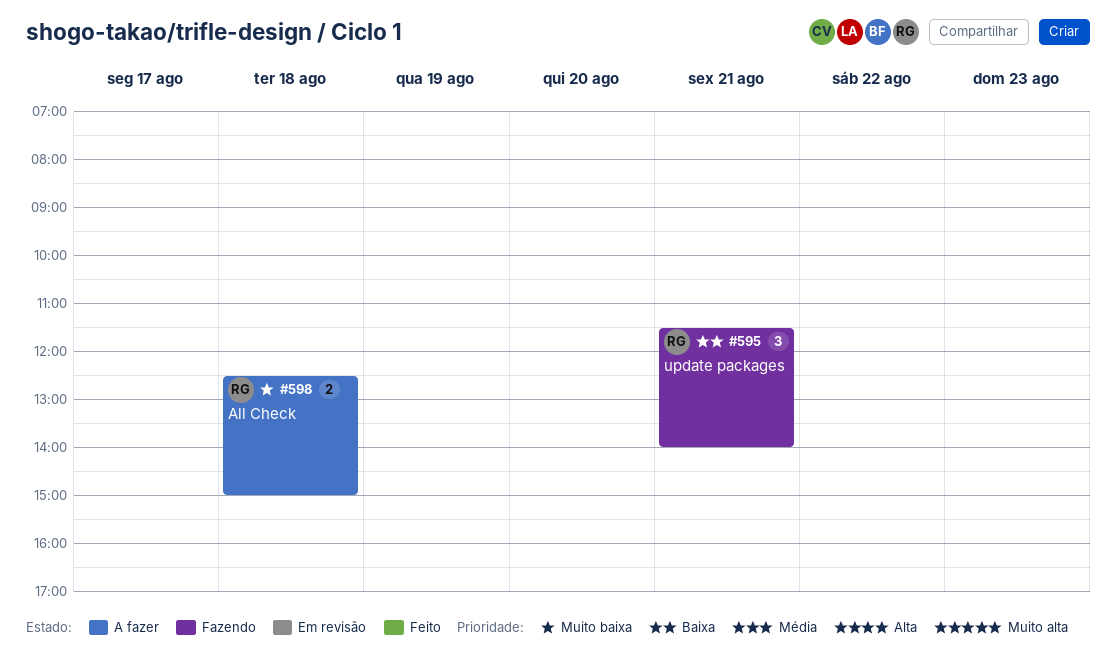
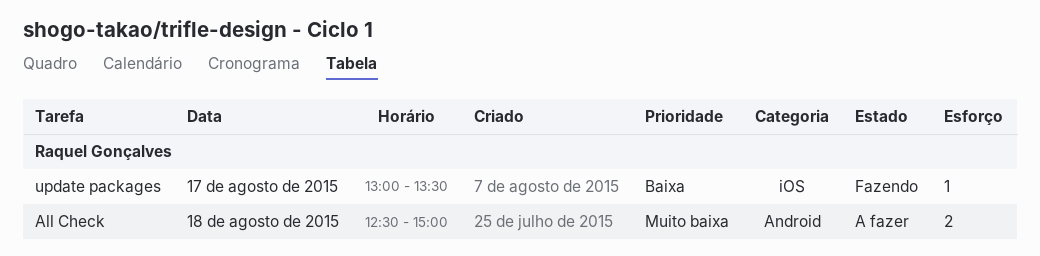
update packages, estimate: 3 -> 1
update packages, day: Aug 21 -> Aug 17
update packages, begins: 11:30 -> 13:00
update packages, ends: 14:00 -> 13:30

